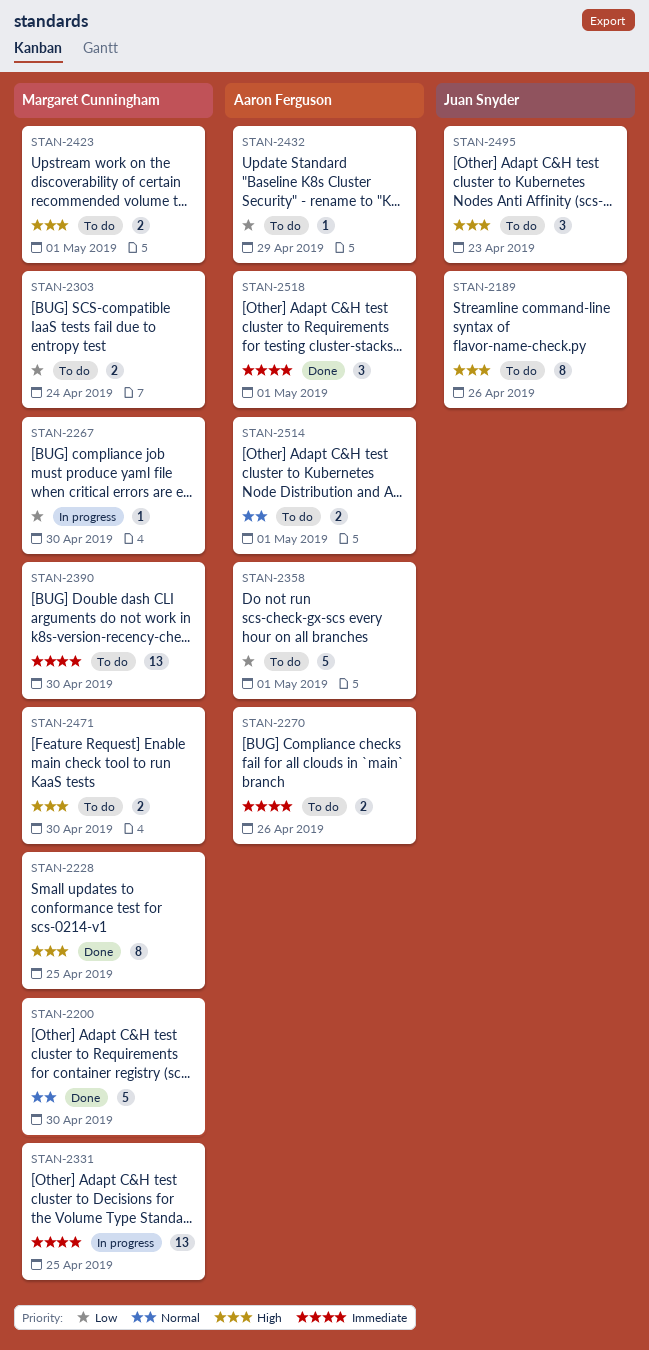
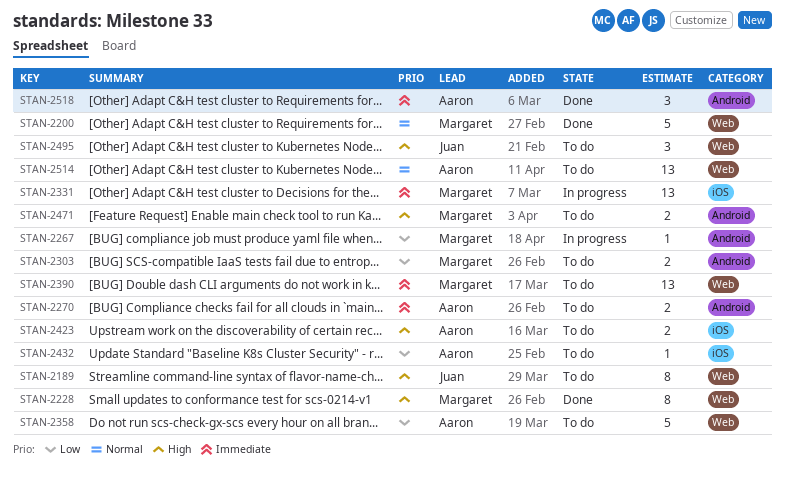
STAN-2423, owner: Margaret Cunningham -> Aaron Ferguson
STAN-2514, estimate: 2 -> 13

